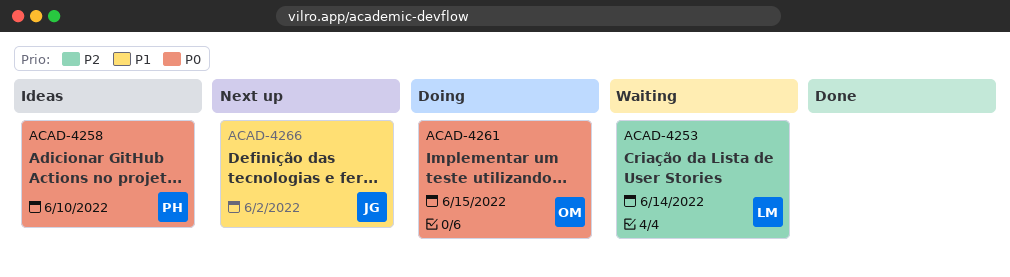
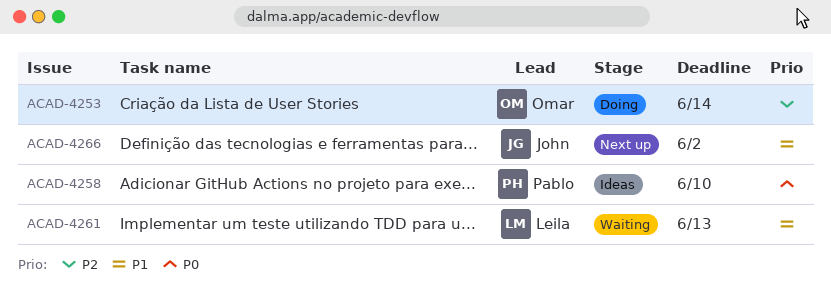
ACAD-4253, status: Waiting -> Doing
ACAD-4253, owner: Leila -> Omar
ACAD-4261, status: Doing -> Waiting
ACAD-4261, owner: Omar -> Leila
ACAD-4261, priority: P0 -> P1
ACAD-4261, due: Jun 15 -> Jun 13

